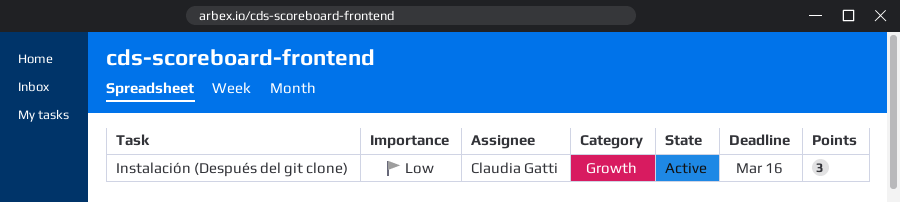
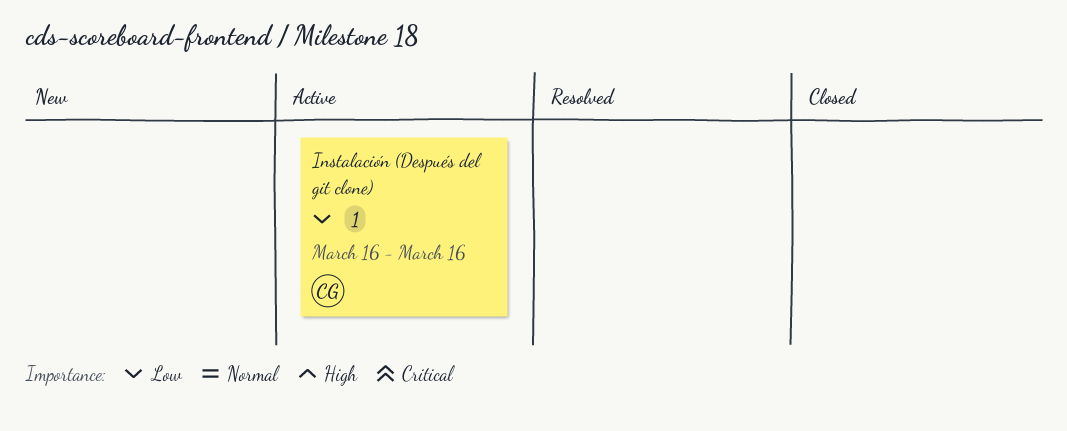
Instalación (Después del git clone), estimate: 3 -> 1

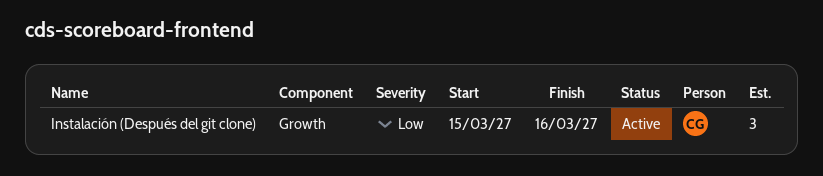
Instalación (Después del git clone), estimate: 1 -> 3
Instalación (Después del git clone), start: Mar 16 -> Mar 15

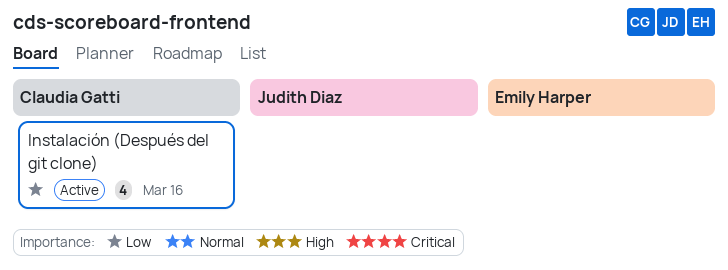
Instalación (Después del git clone), estimate: 3 -> 4

